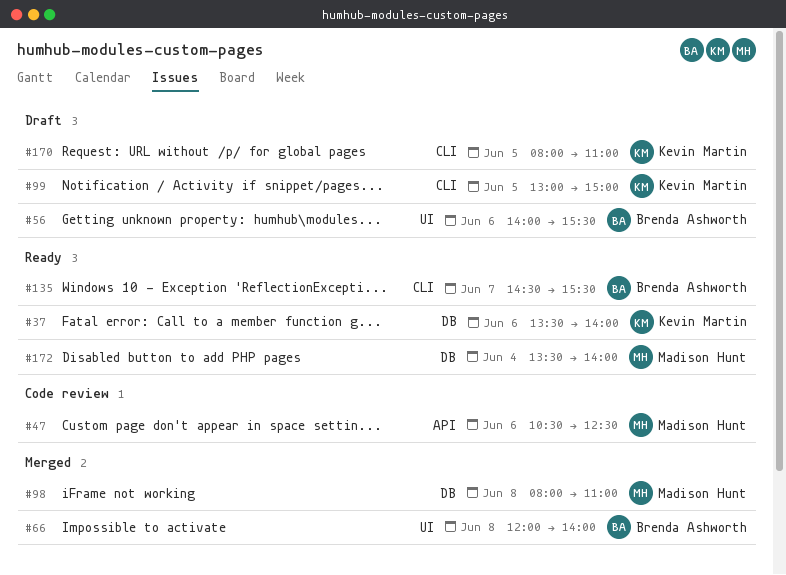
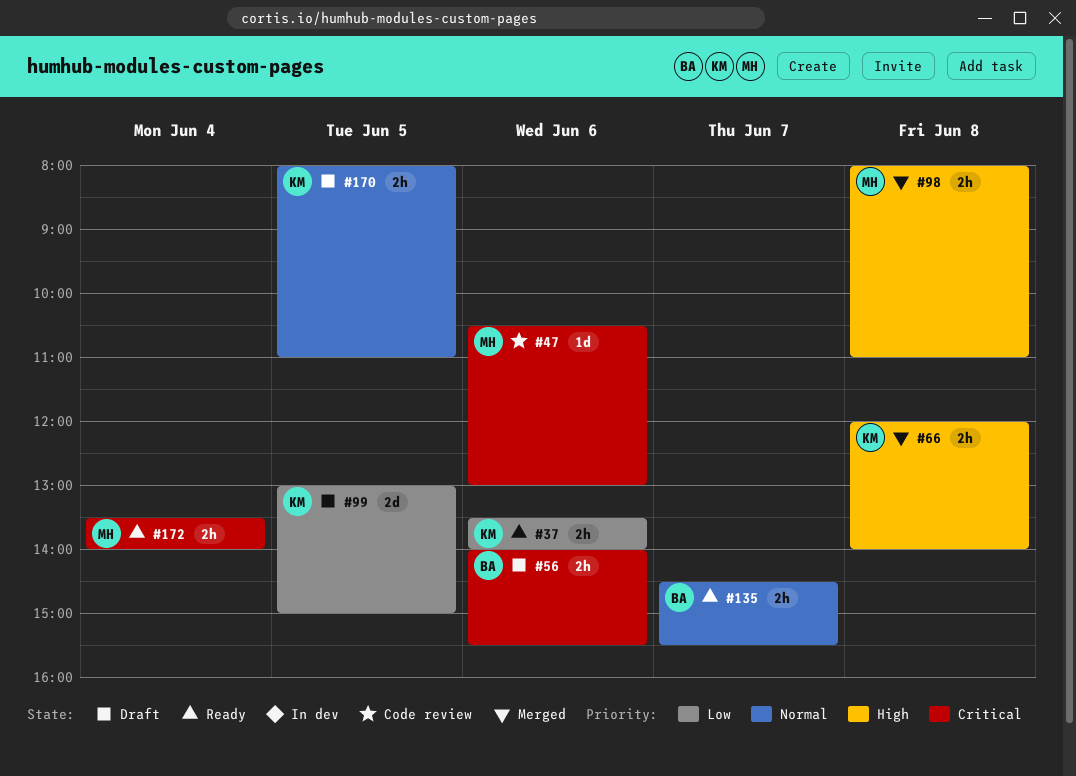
#47, ends: 12:30 -> 13:00
#66, owner: Brenda Ashworth -> Kevin Martin

